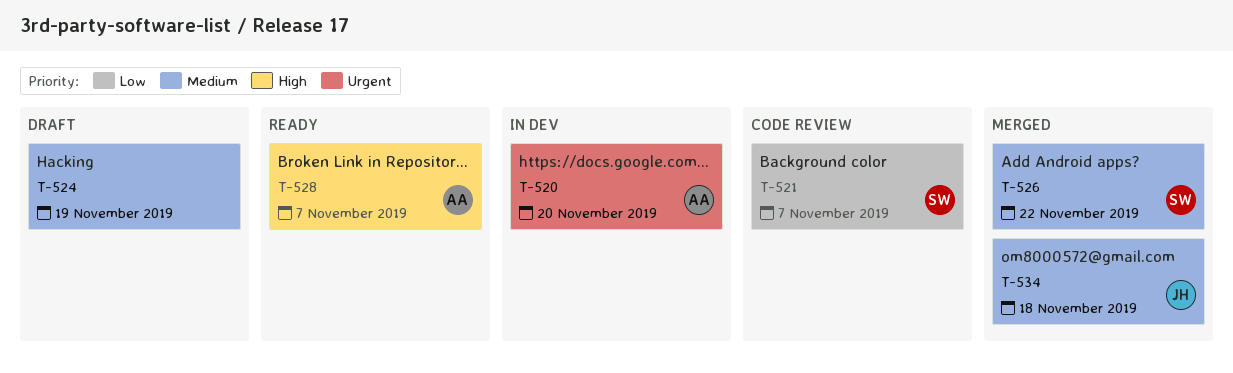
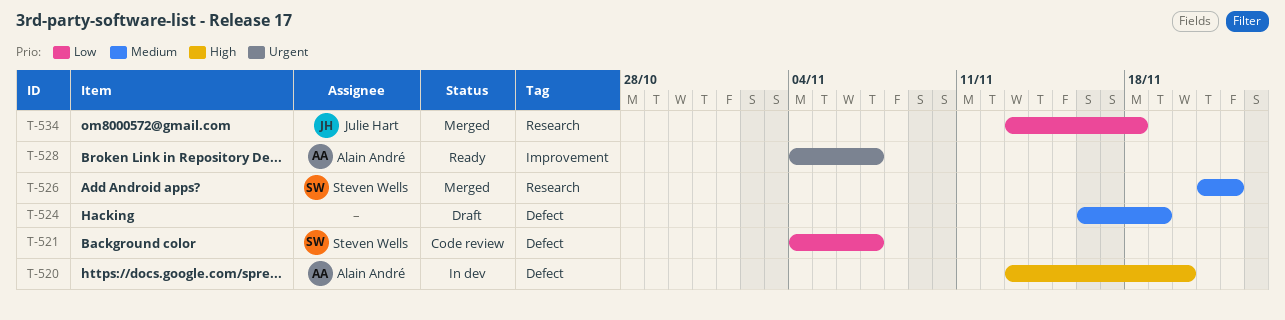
T-520, priority: Urgent -> High
T-528, priority: High -> Urgent
T-534, priority: Medium -> Low

